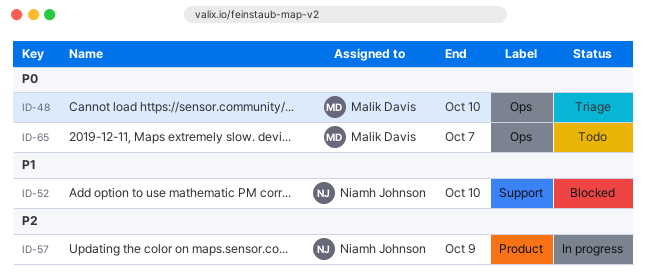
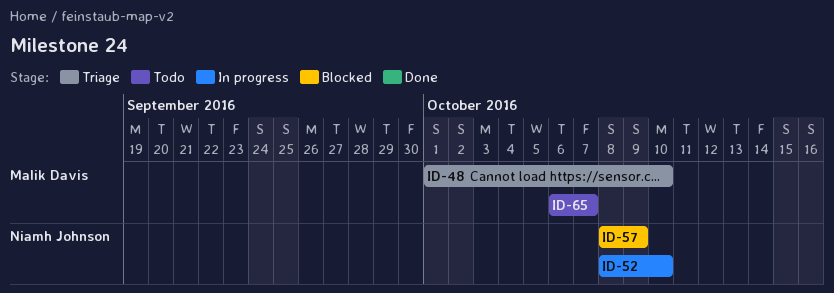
ID-52, status: Blocked -> In progress
ID-57, status: In progress -> Blocked

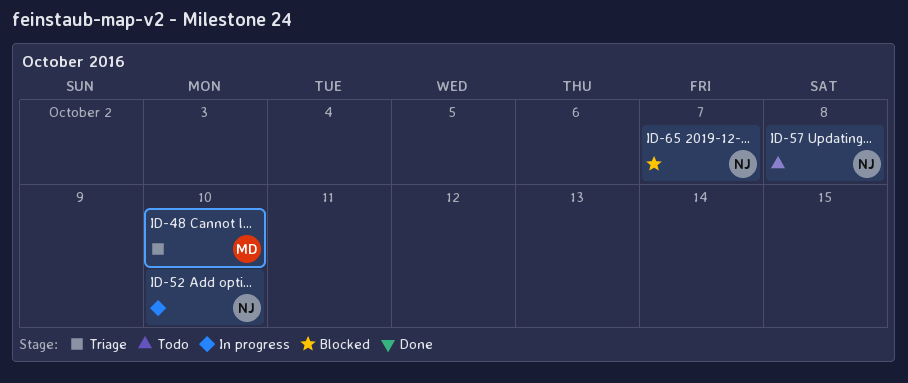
ID-57, status: Blocked -> Todo
ID-57, due: Oct 9 -> Oct 8
ID-65, status: Todo -> Blocked
ID-65, owner: Malik Davis -> Niamh Johnson

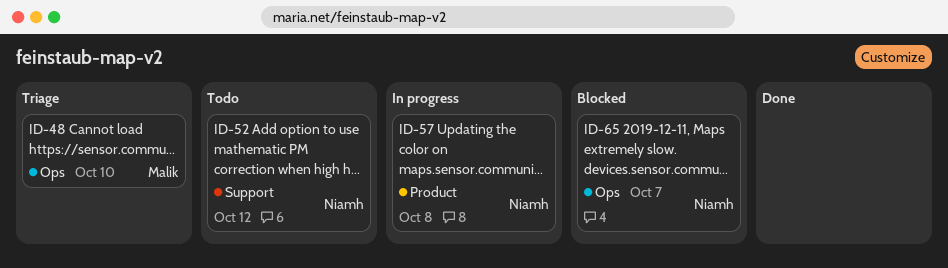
ID-52, status: In progress -> Todo
ID-52, due: Oct 10 -> Oct 12
ID-57, status: Todo -> In progress

